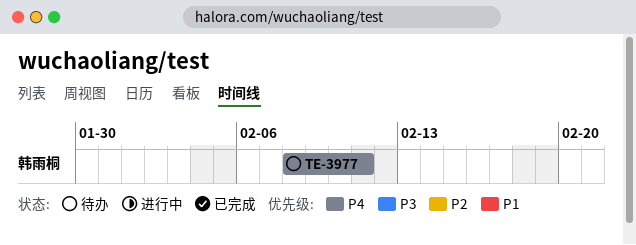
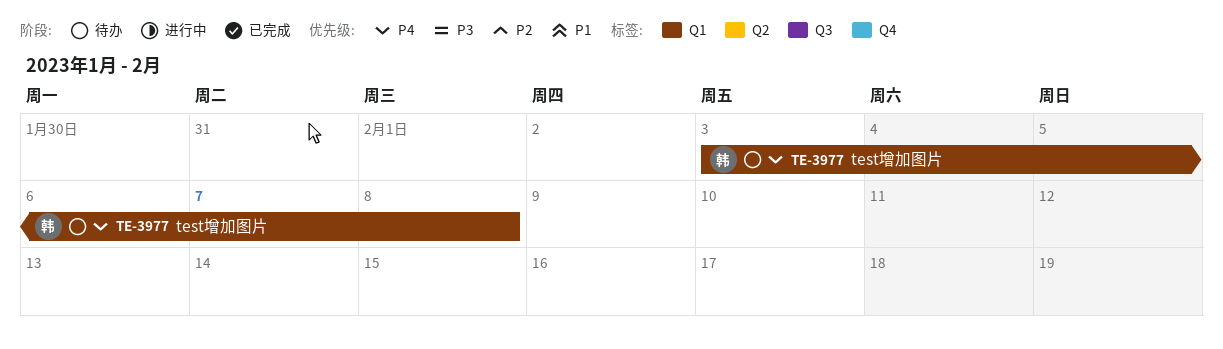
TE-3977, start: Feb 8 -> Feb 3
TE-3977, due: Feb 11 -> Feb 8

